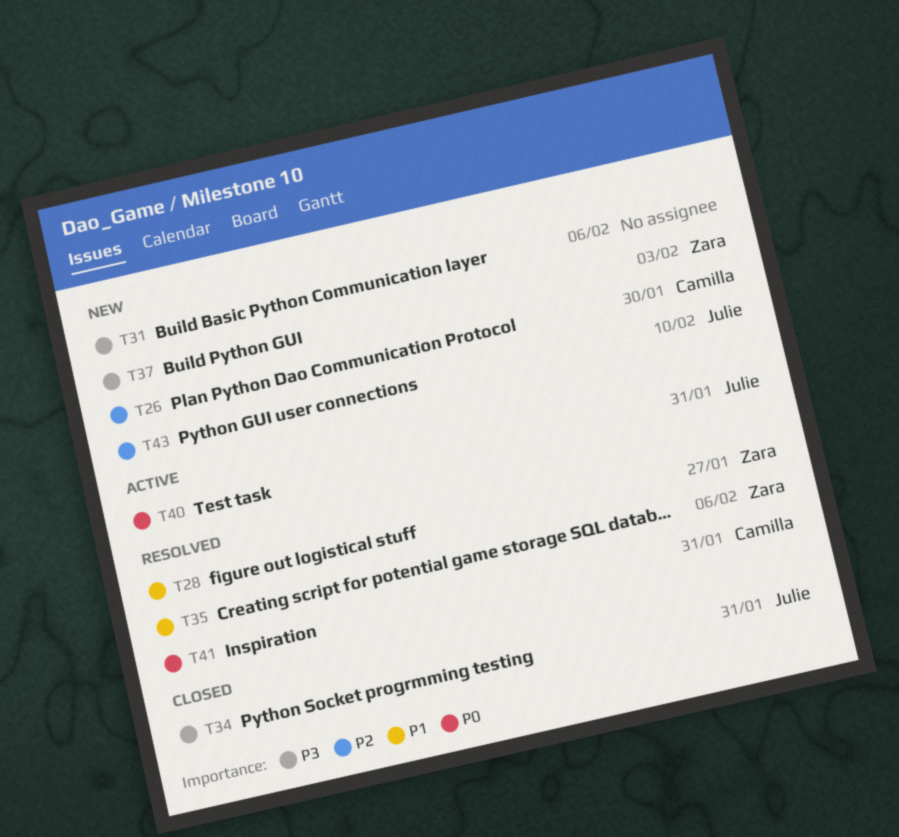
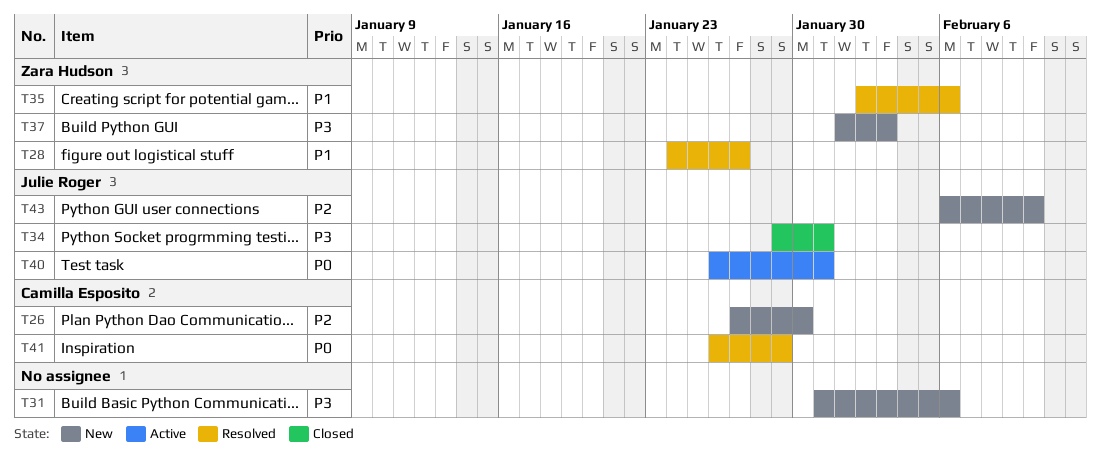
T41, due: Jan 31 -> Jan 29

